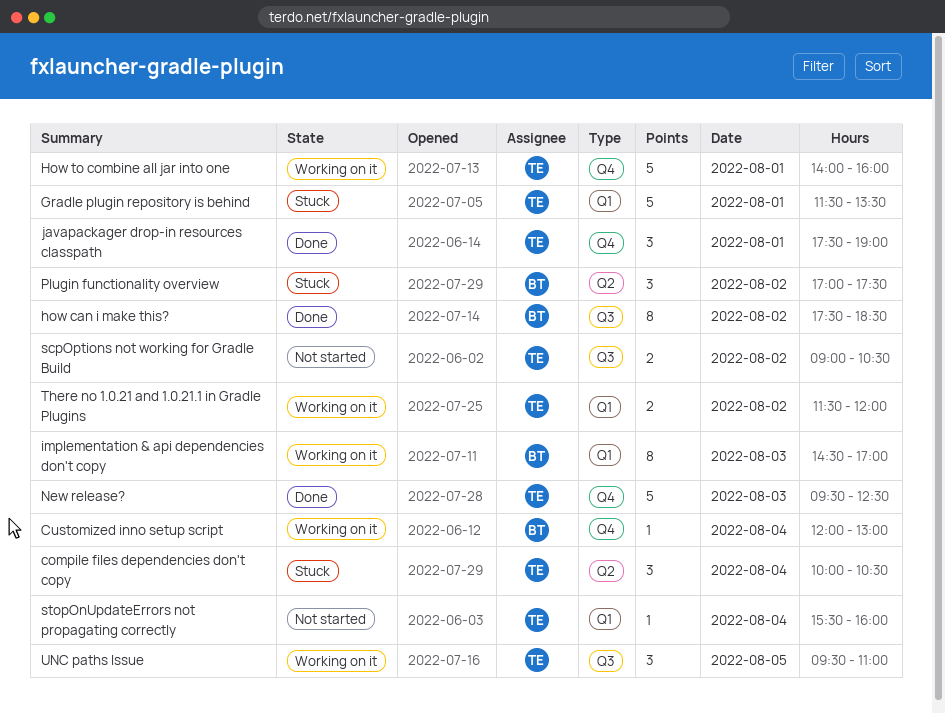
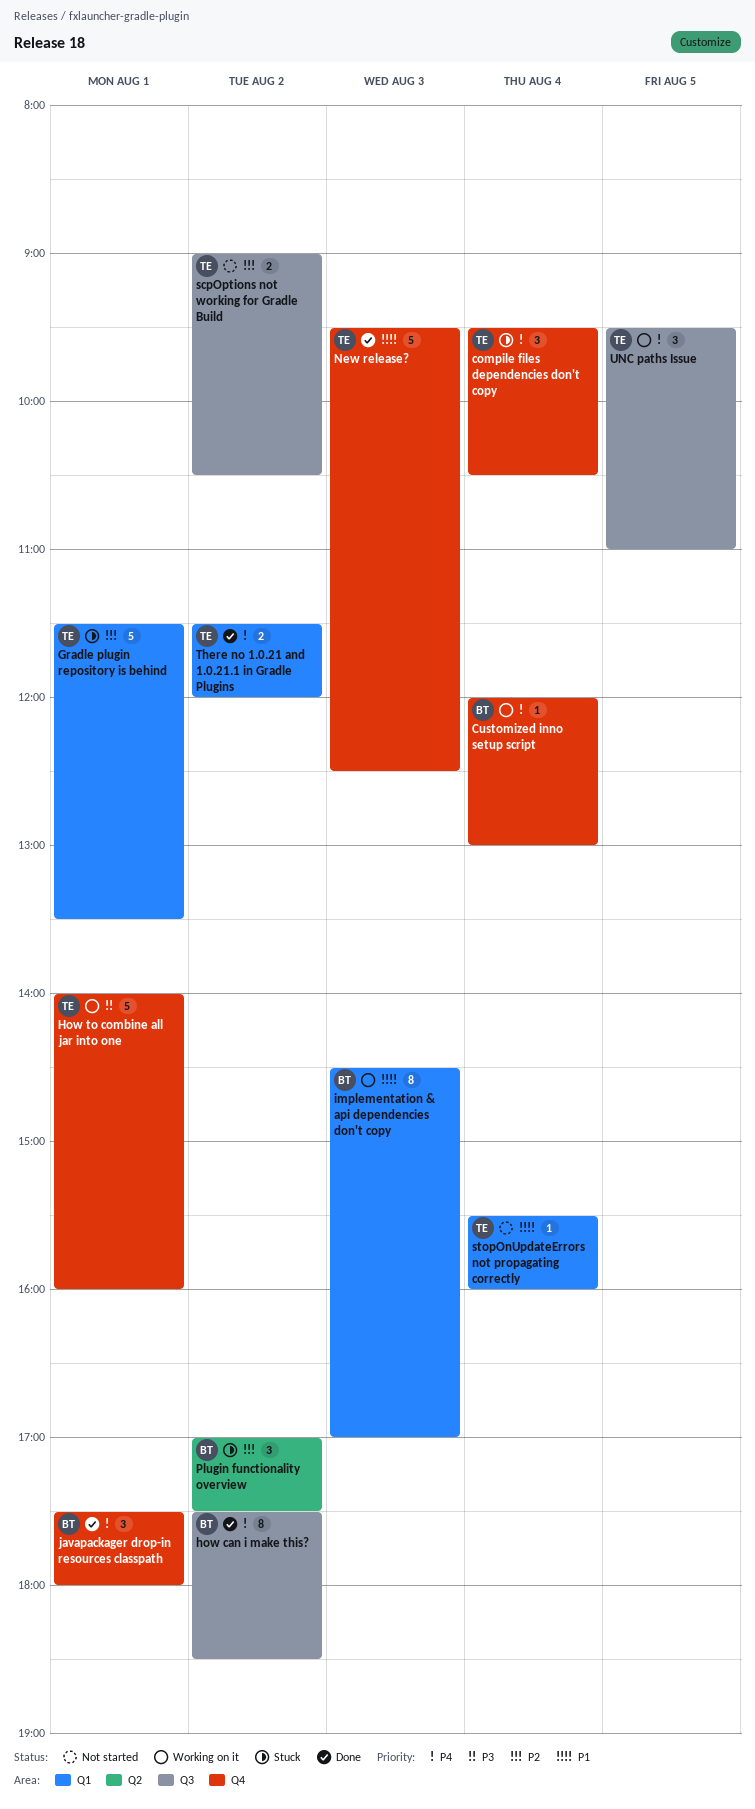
compile files dependencies don't copy, label: Q2 -> Q4
compile files dependencies don't copy, begins: 10:00 -> 09:30
javapackager drop-in resources classpath, owner: TE -> BT
javapackager drop-in resources classpath, ends: 19:00 -> 18:00
There no 1.0.21 and 1.0.21.1 in Gradle Plugins, status: Working on it -> Done

